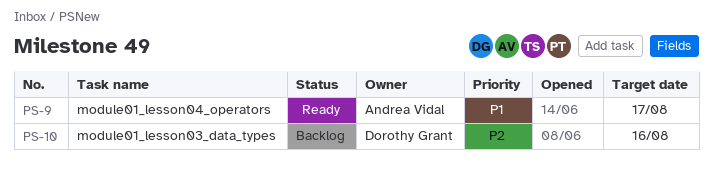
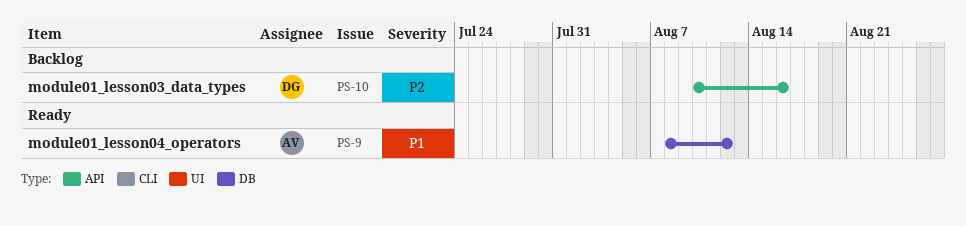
PS-9, due: Aug 17 -> Aug 12

